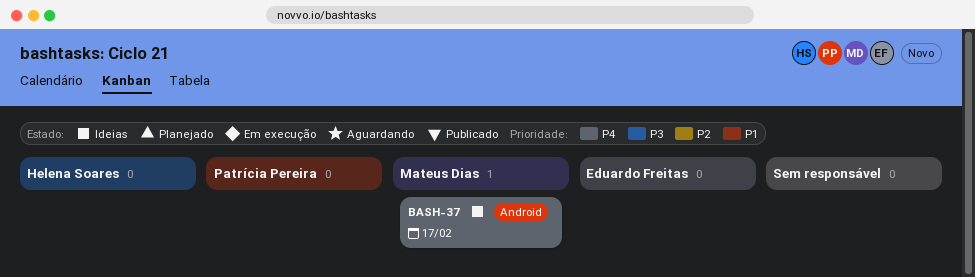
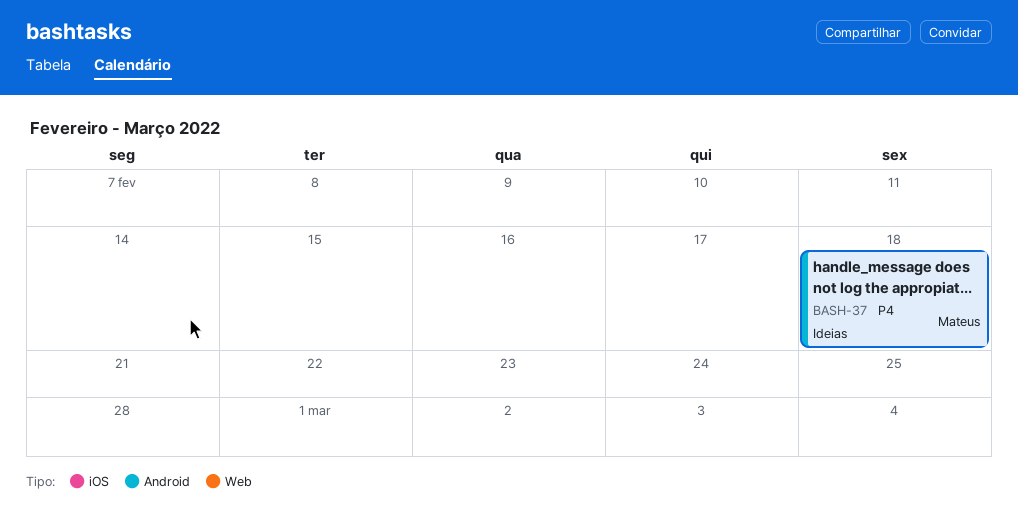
BASH-37, due: Feb 17 -> Feb 18

